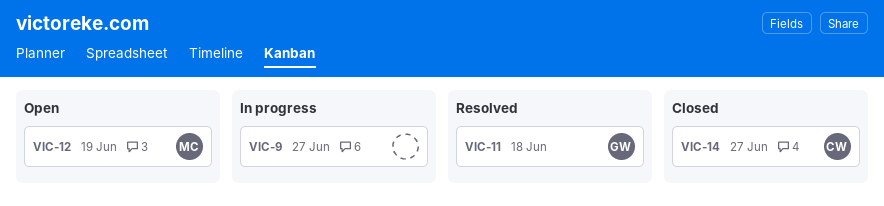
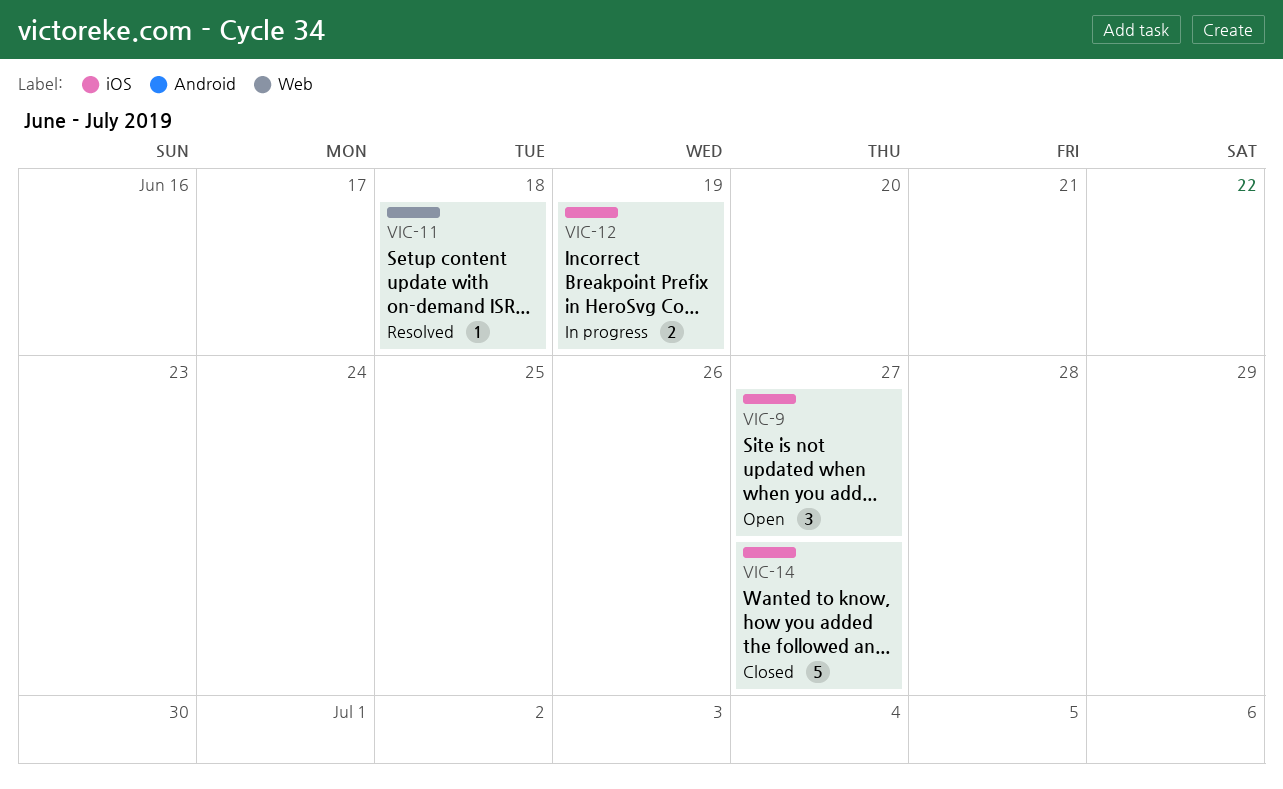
VIC-9, status: In progress -> Open
VIC-12, status: Open -> In progress

